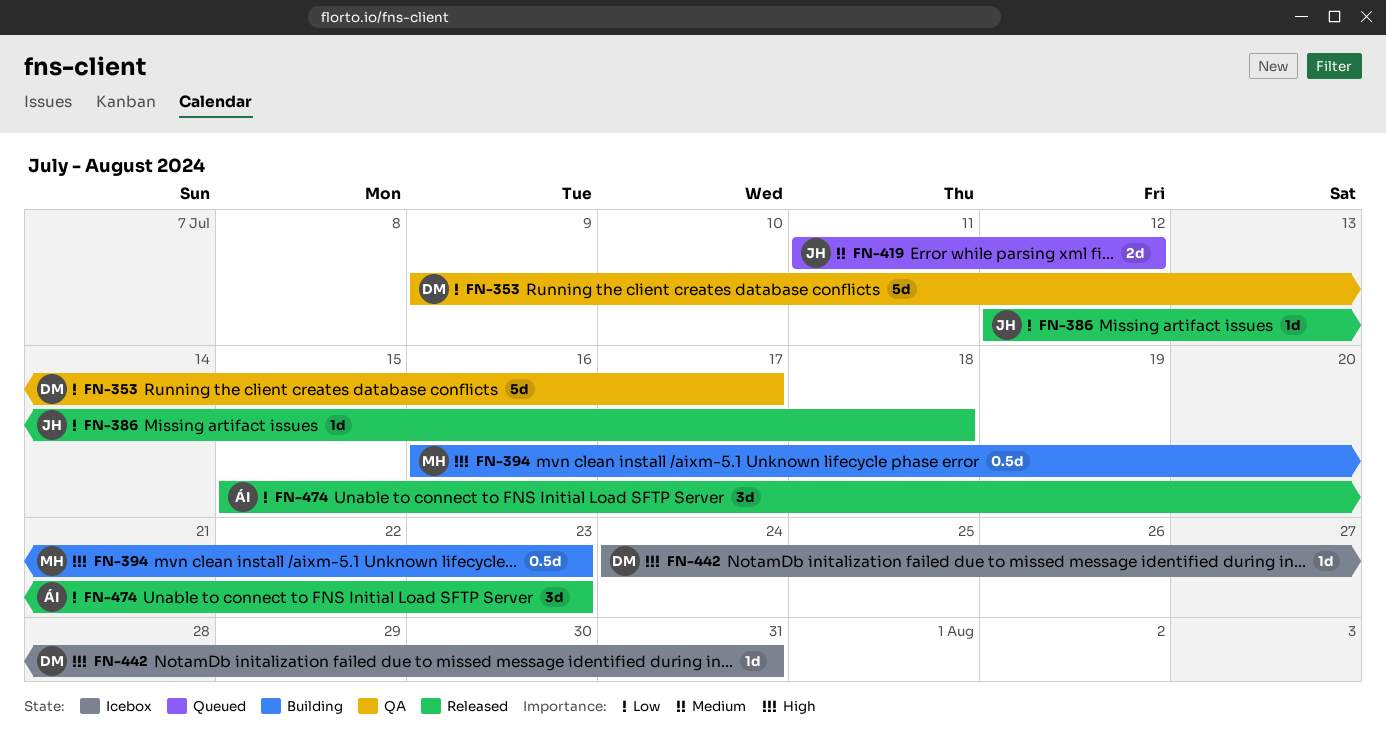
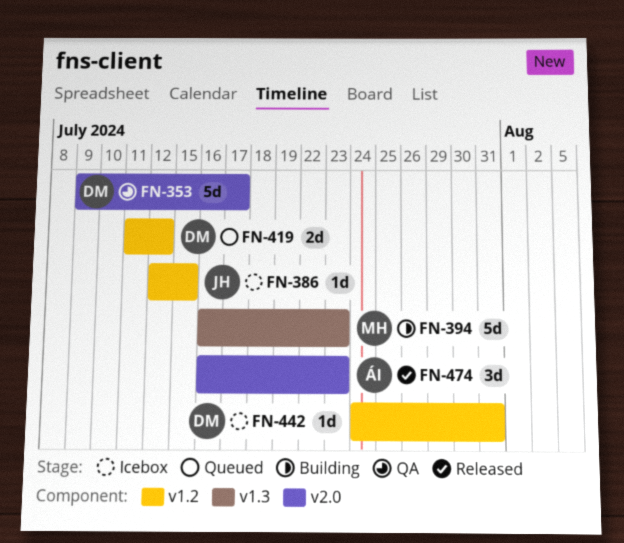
FN-386, status: Released -> Icebox
FN-386, due: Jul 18 -> Jul 15
FN-394, estimate: 0.5d -> 5d
FN-419, owner: JH -> DM
FN-474, start: Jul 15 -> Jul 16

